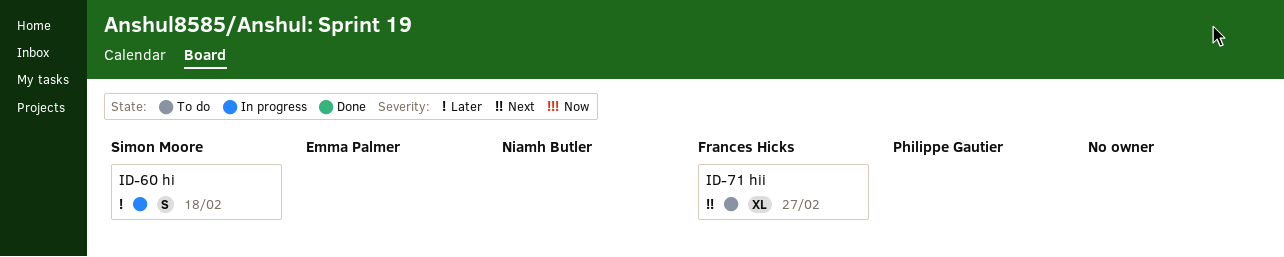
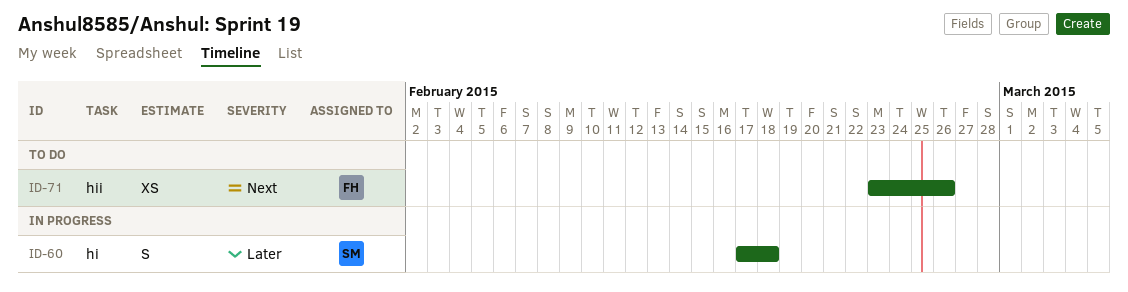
ID-71, estimate: XL -> XS
ID-71, due: Feb 27 -> Feb 26

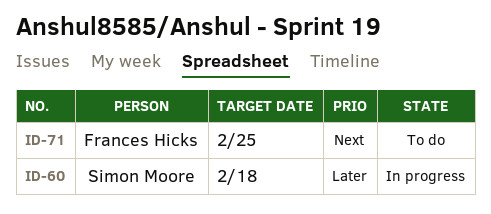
ID-71, due: Feb 26 -> Feb 25

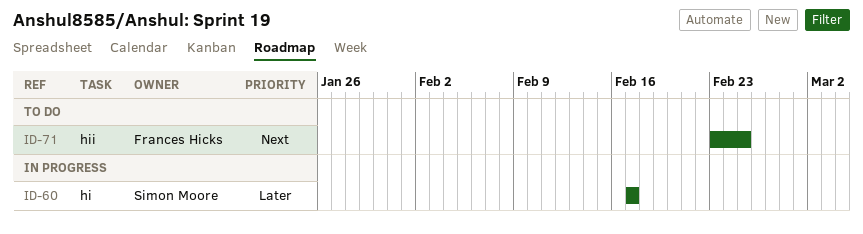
ID-60, due: Feb 18 -> Feb 17

